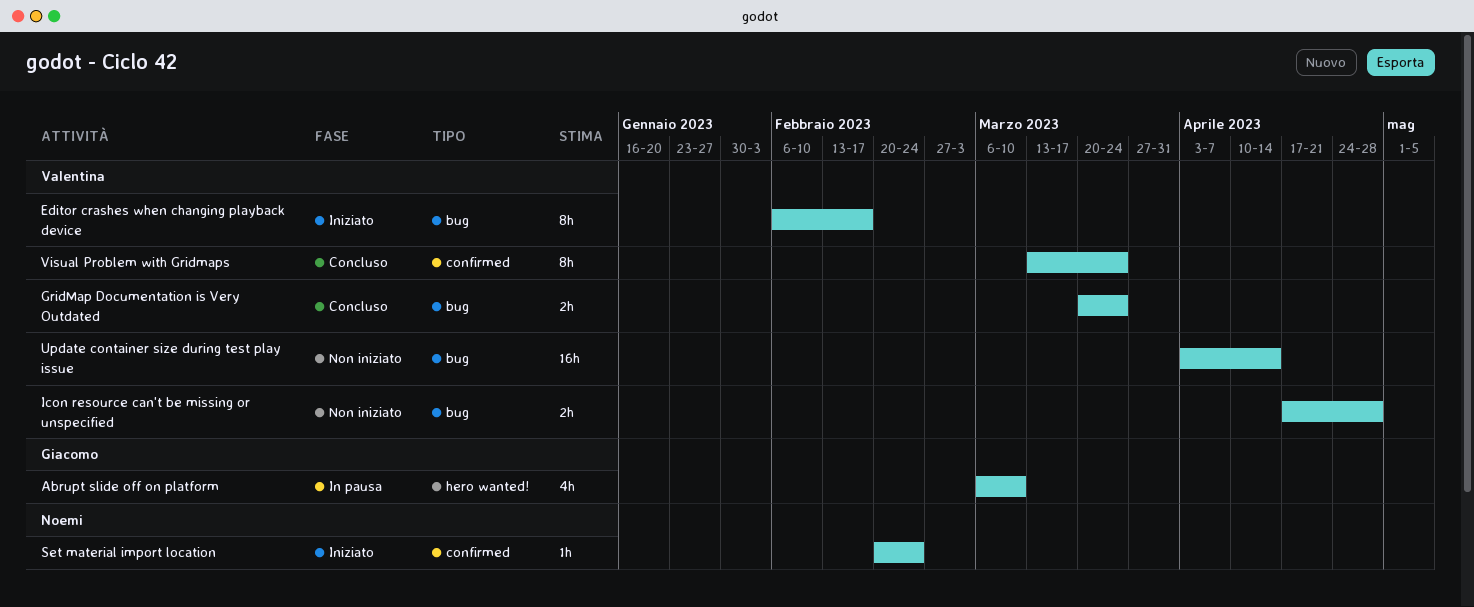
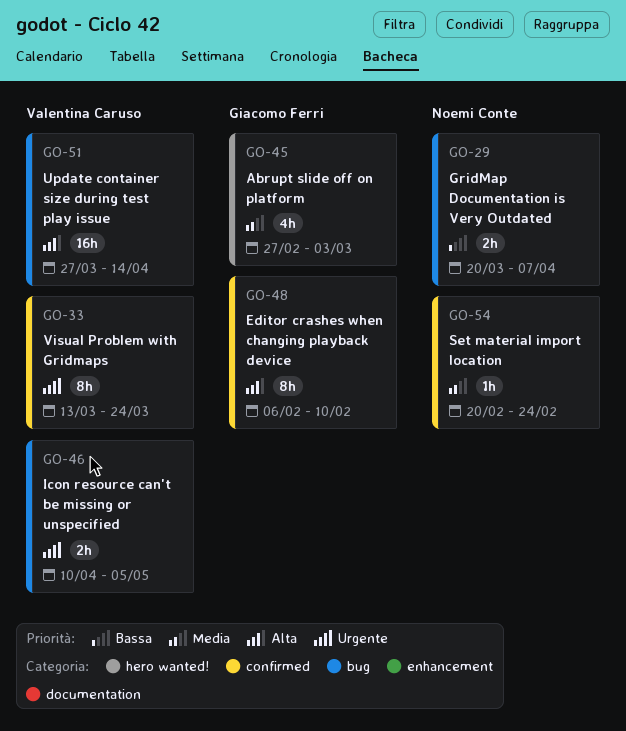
Abrupt slide off on platform, start: Mar 6 -> Feb 27
Abrupt slide off on platform, due: Mar 10 -> Mar 3
Editor crashes when changing playback device, owner: Valentina Caruso -> Giacomo Ferri
Editor crashes when changing playback device, label: bug -> confirmed
Editor crashes when changing playback device, due: Feb 17 -> Feb 10
GridMap Documentation is Very Outdated, owner: Valentina Caruso -> Noemi Conte
GridMap Documentation is Very Outdated, due: Mar 24 -> Apr 7
Icon resource can't be missing or unspecified, start: Apr 17 -> Apr 10
Icon resource can't be missing or unspecified, due: Apr 28 -> May 5
Update container size during test play issue, start: Apr 3 -> Mar 27

